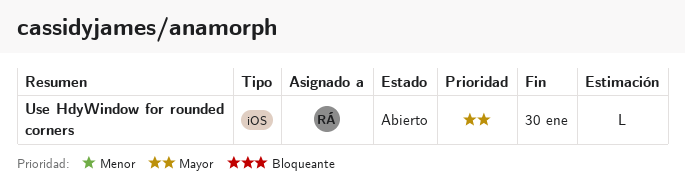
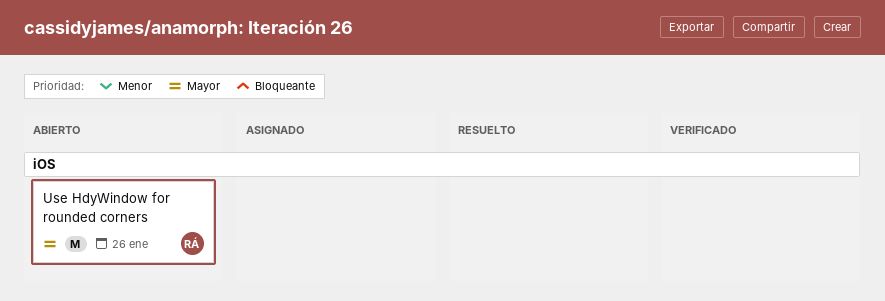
Use HdyWindow for rounded corners, estimate: L -> M
Use HdyWindow for rounded corners, due: Jan 30 -> Jan 26

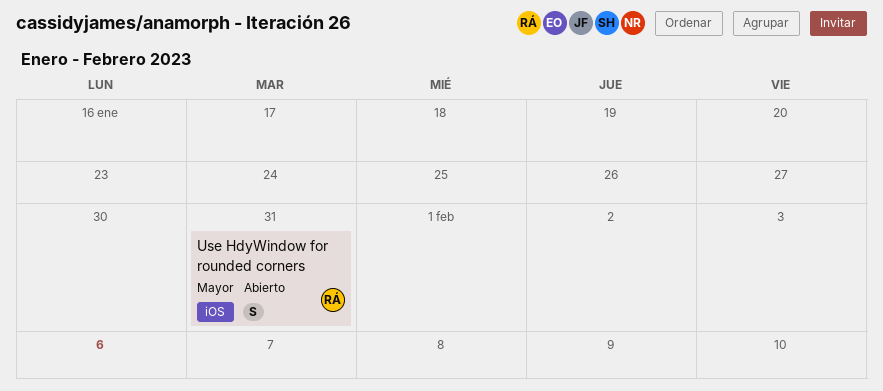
Use HdyWindow for rounded corners, estimate: M -> S
Use HdyWindow for rounded corners, due: Jan 26 -> Jan 31

